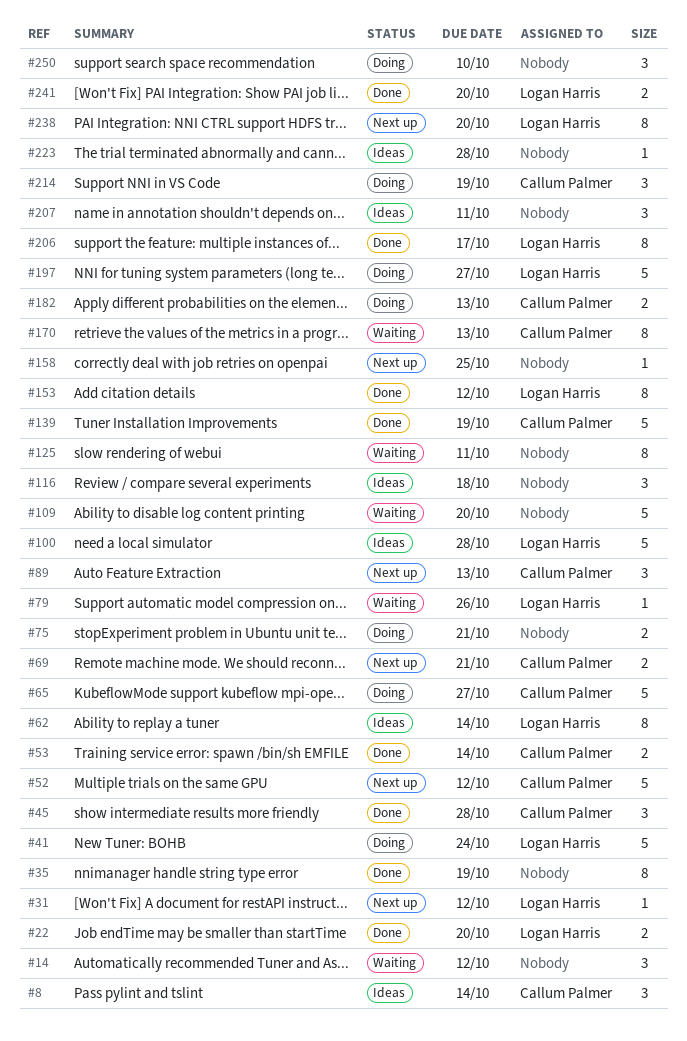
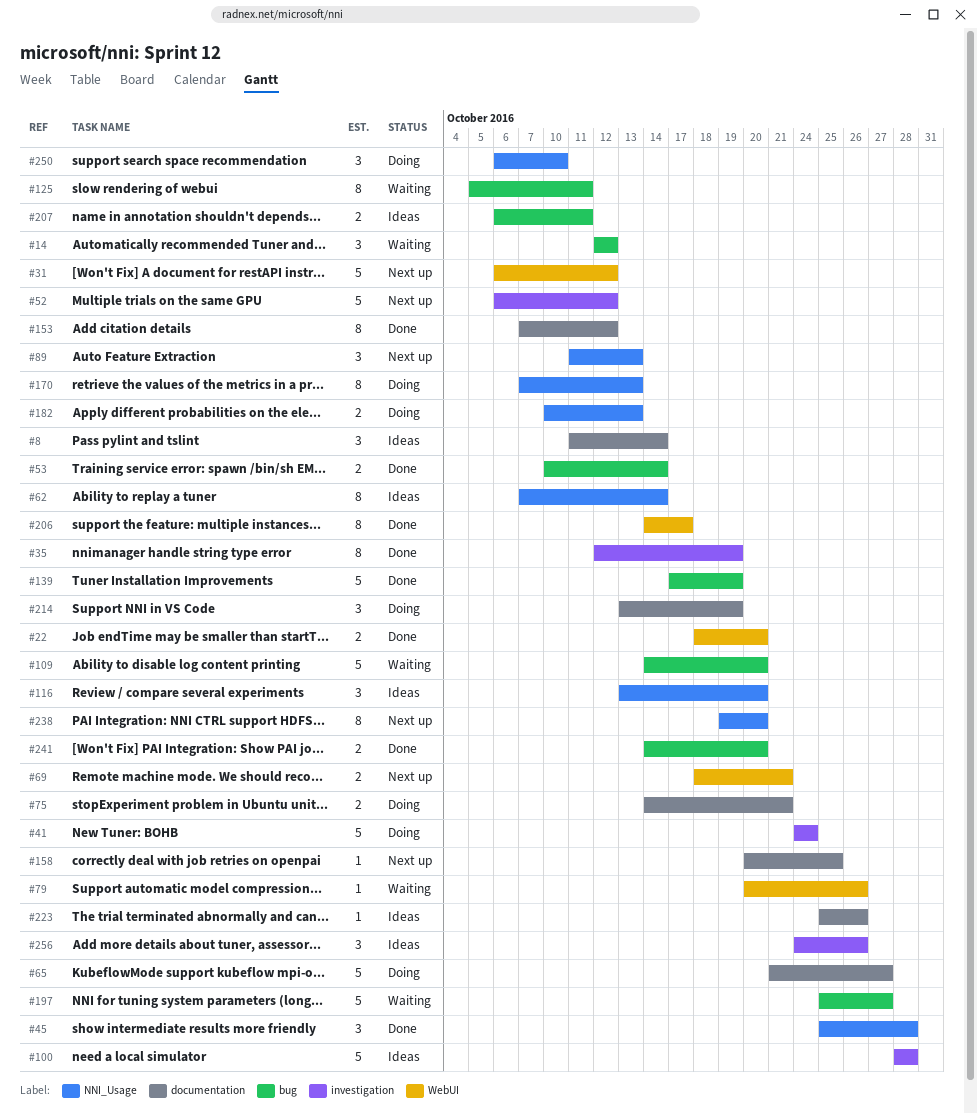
#31, estimate: 1 -> 5
#116, due: Oct 18 -> Oct 20
#170, status: Waiting -> Doing
#197, status: Doing -> Waiting
#207, estimate: 3 -> 2
#223, due: Oct 28 -> Oct 26
#256: none -> present

